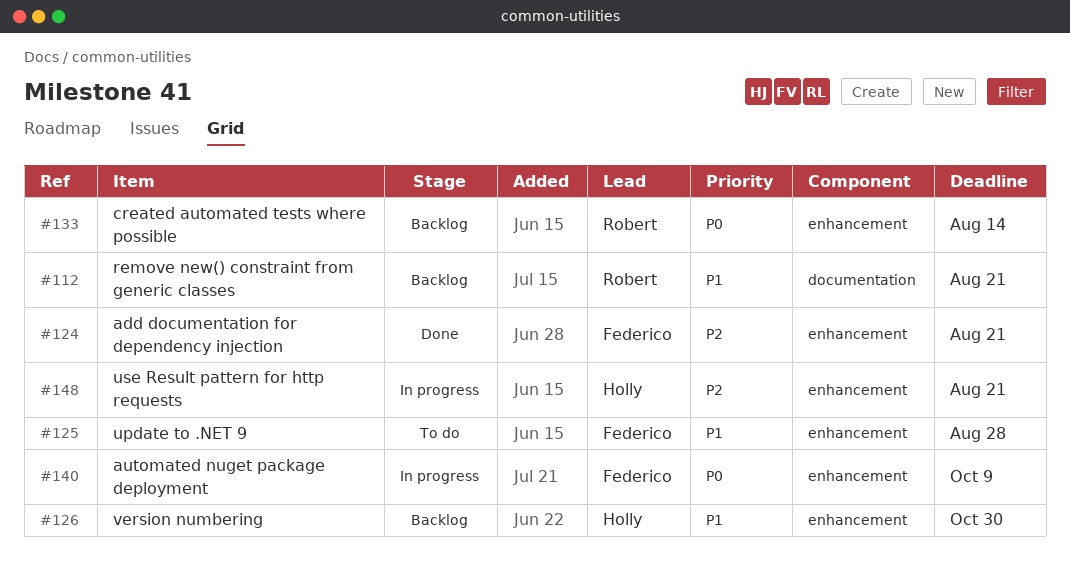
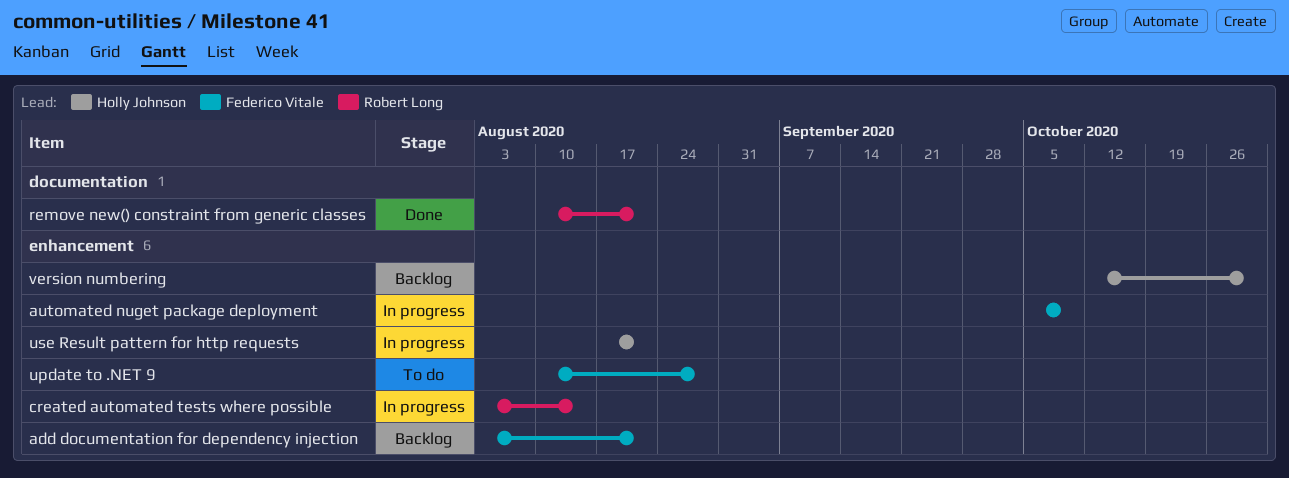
add documentation for dependency injection, status: Done -> Backlog
created automated tests where possible, status: Backlog -> In progress
remove new() constraint from generic classes, status: Backlog -> Done

